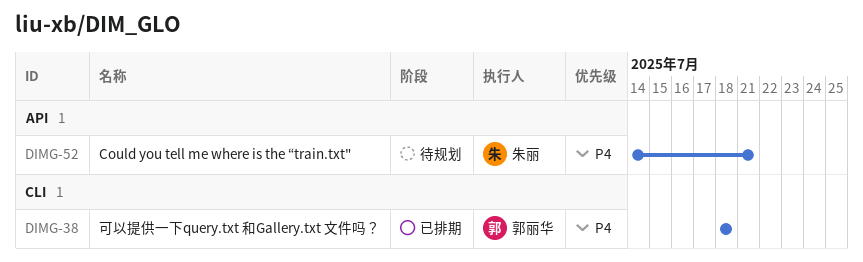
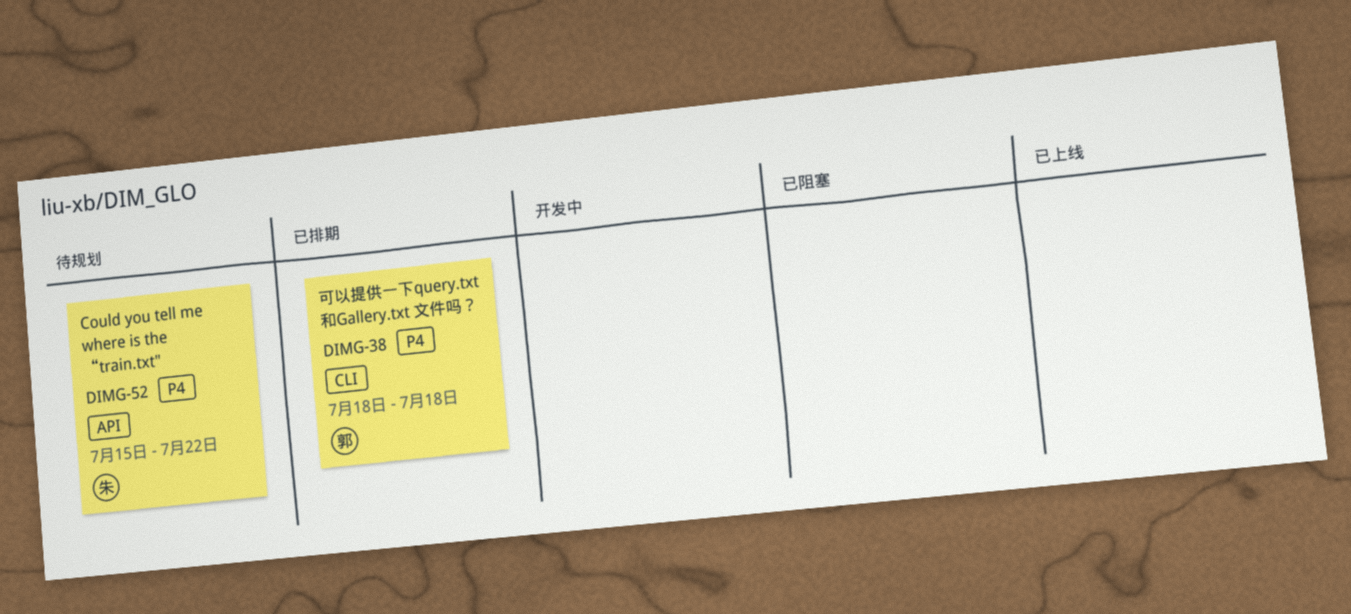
DIMG-52, start: Jul 14 -> Jul 15
DIMG-52, due: Jul 21 -> Jul 22

